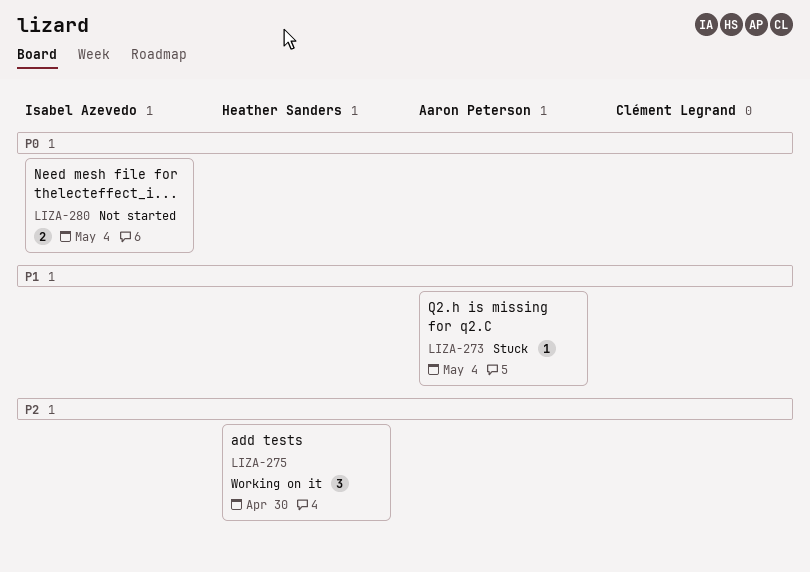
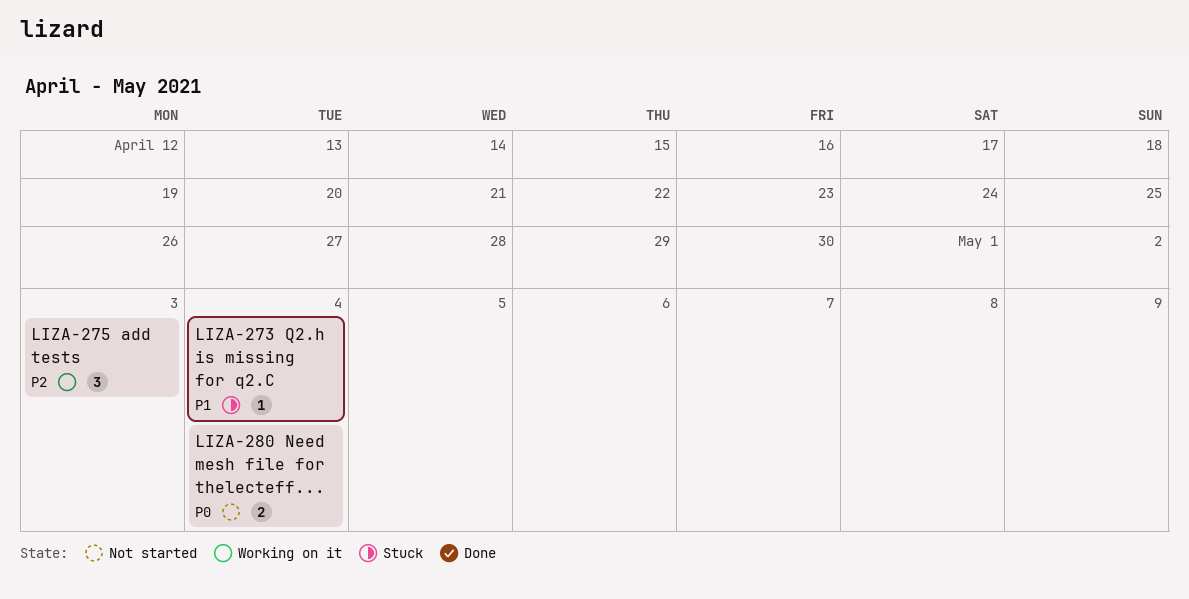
LIZA-275, due: Apr 30 -> May 3

